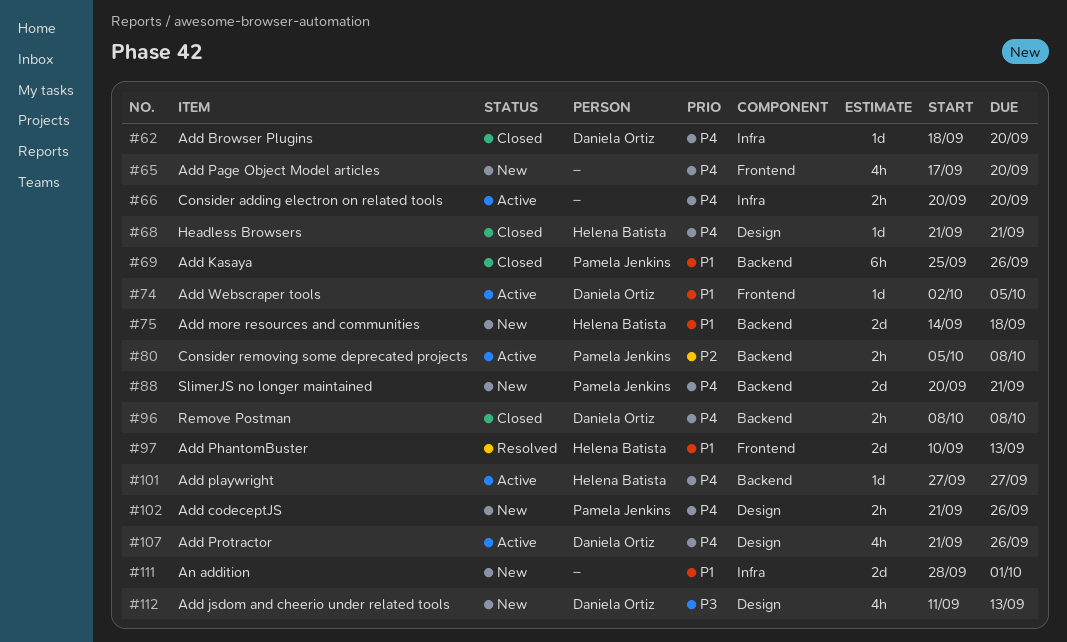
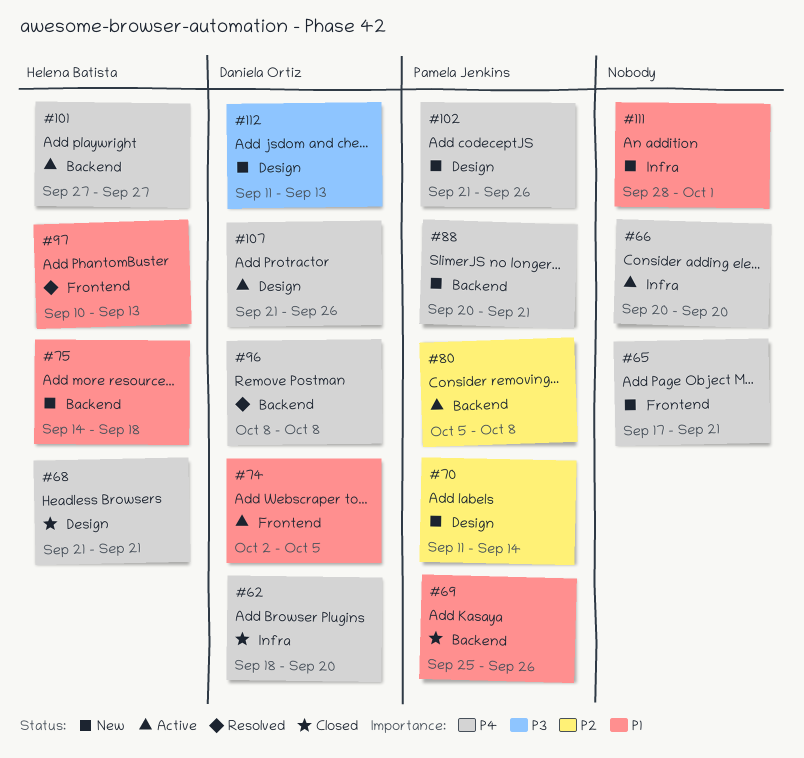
#65, due: Sep 20 -> Sep 21
#70: none -> present
#96, status: Closed -> Resolved

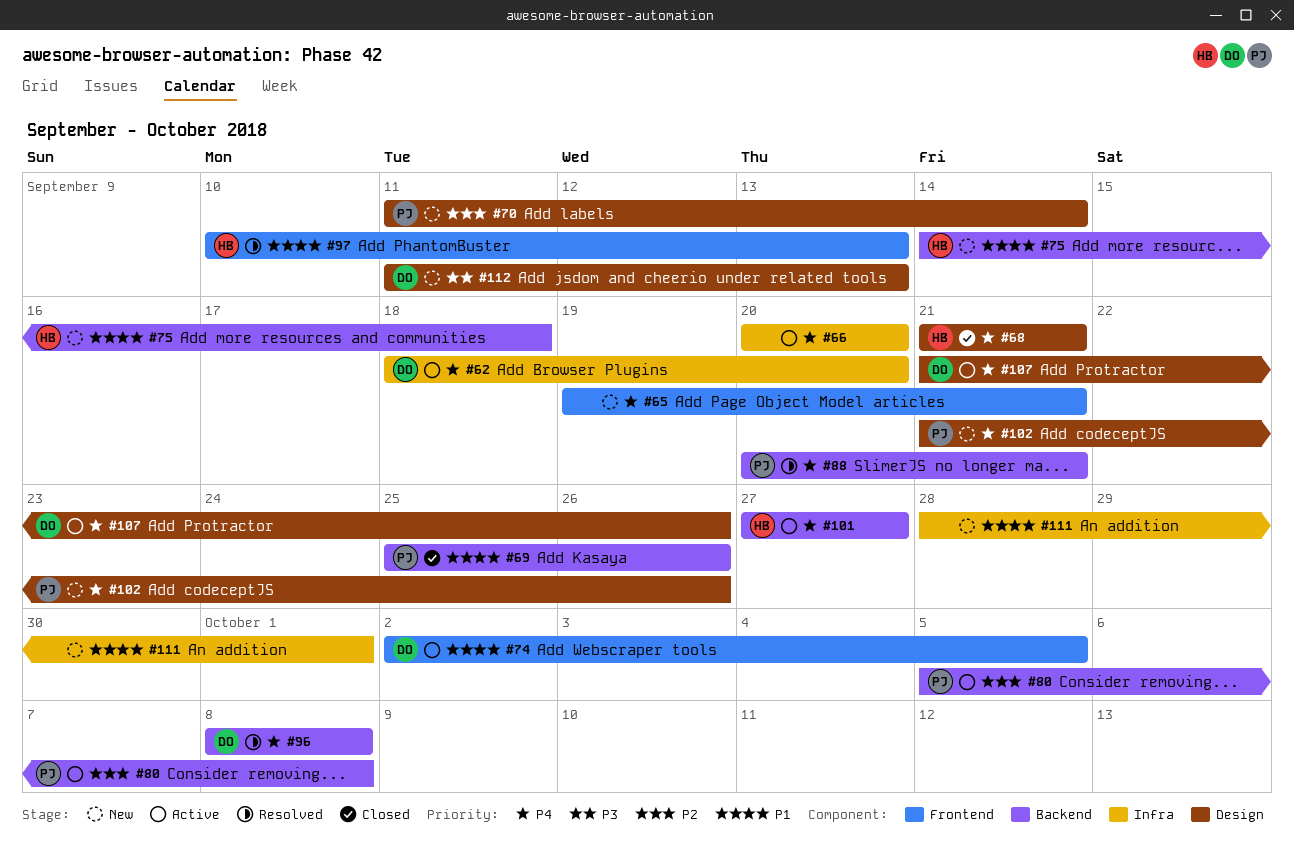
#62, status: Closed -> Active
#65, start: Sep 17 -> Sep 19
#88, status: New -> Resolved

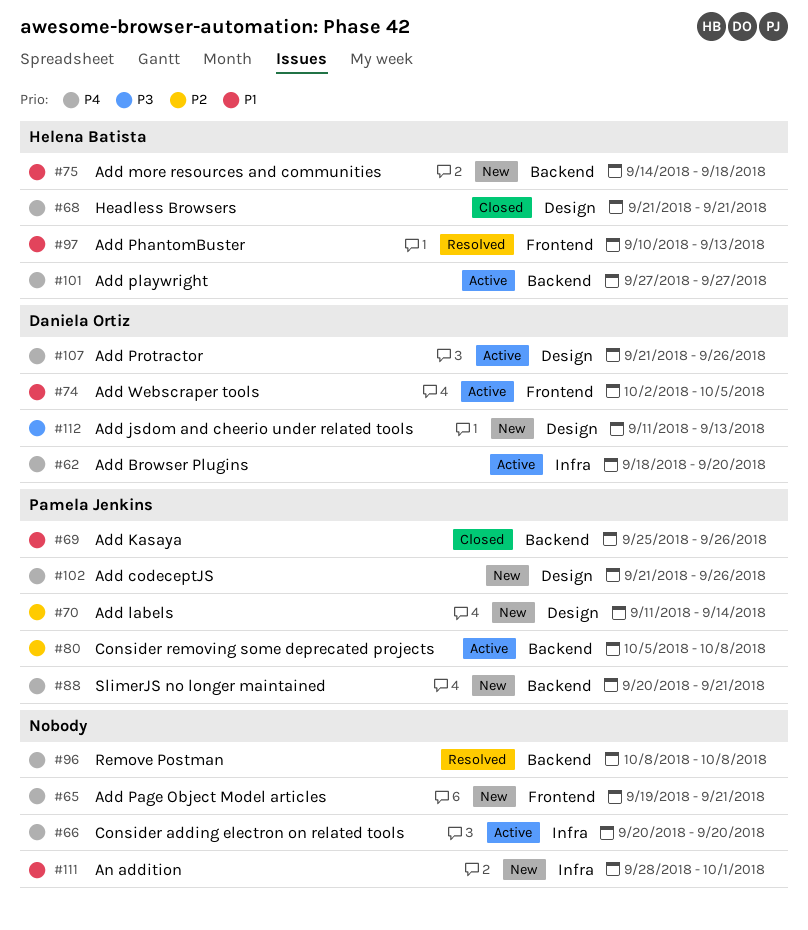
#88, status: Resolved -> New
#96, owner: Daniela Ortiz -> none

